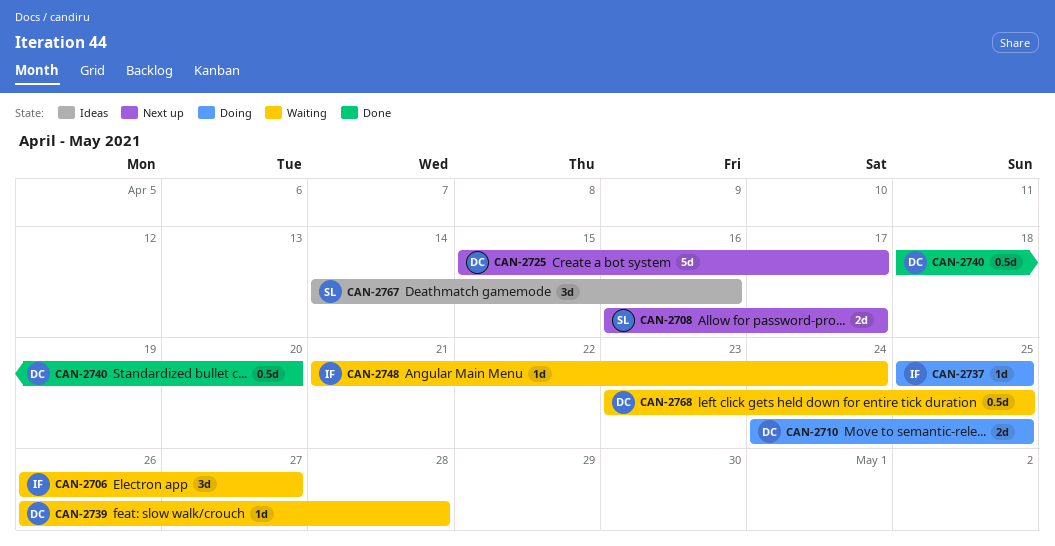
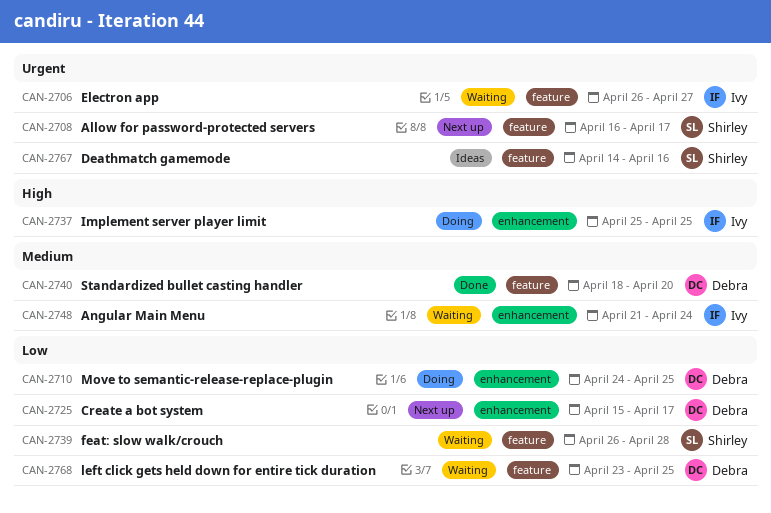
CAN-2739, owner: Debra -> Shirley

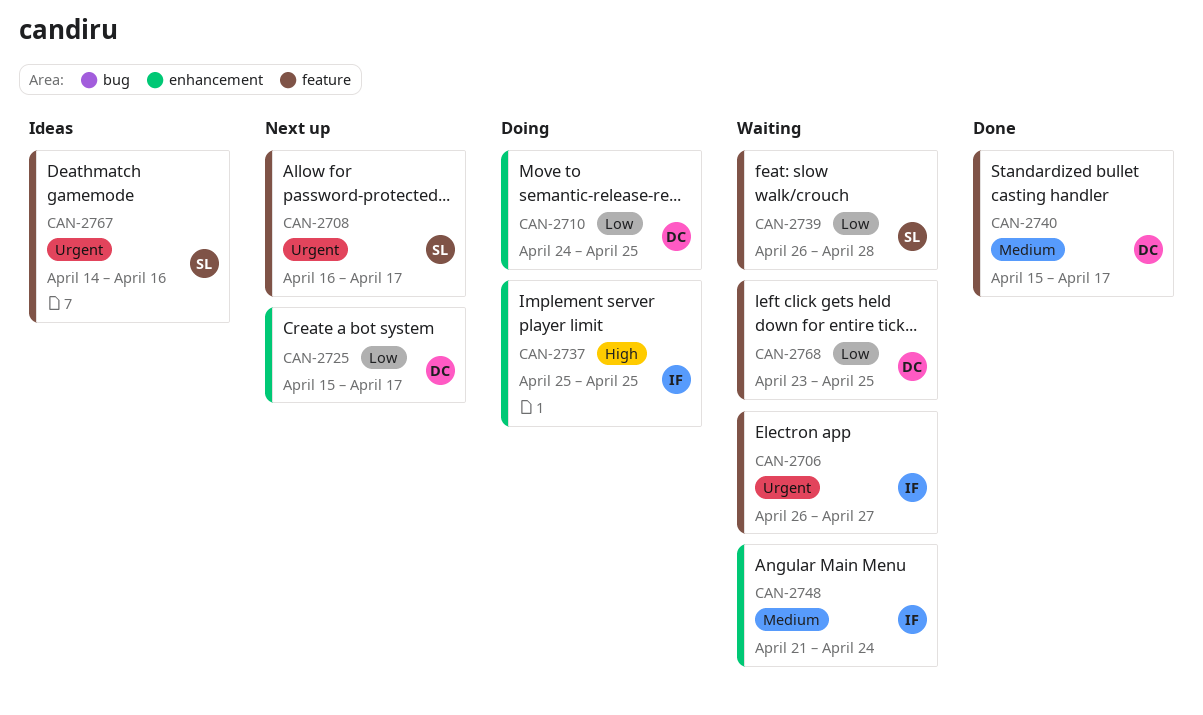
CAN-2740, start: Apr 18 -> Apr 15
CAN-2740, due: Apr 20 -> Apr 17

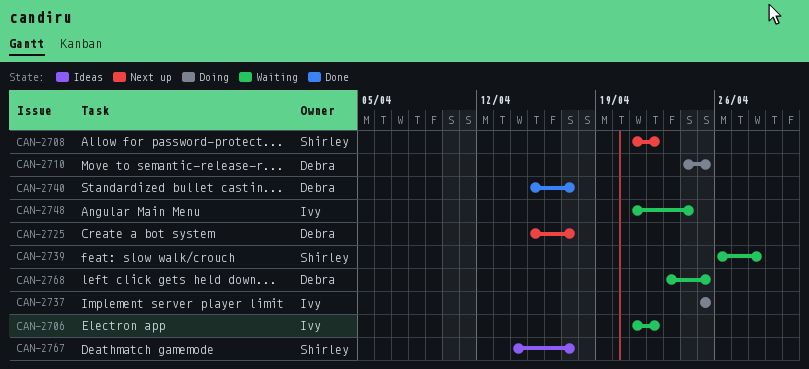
CAN-2706, start: Apr 26 -> Apr 21
CAN-2706, due: Apr 27 -> Apr 22
CAN-2708, start: Apr 16 -> Apr 21
CAN-2708, due: Apr 17 -> Apr 22
CAN-2767, due: Apr 16 -> Apr 17

